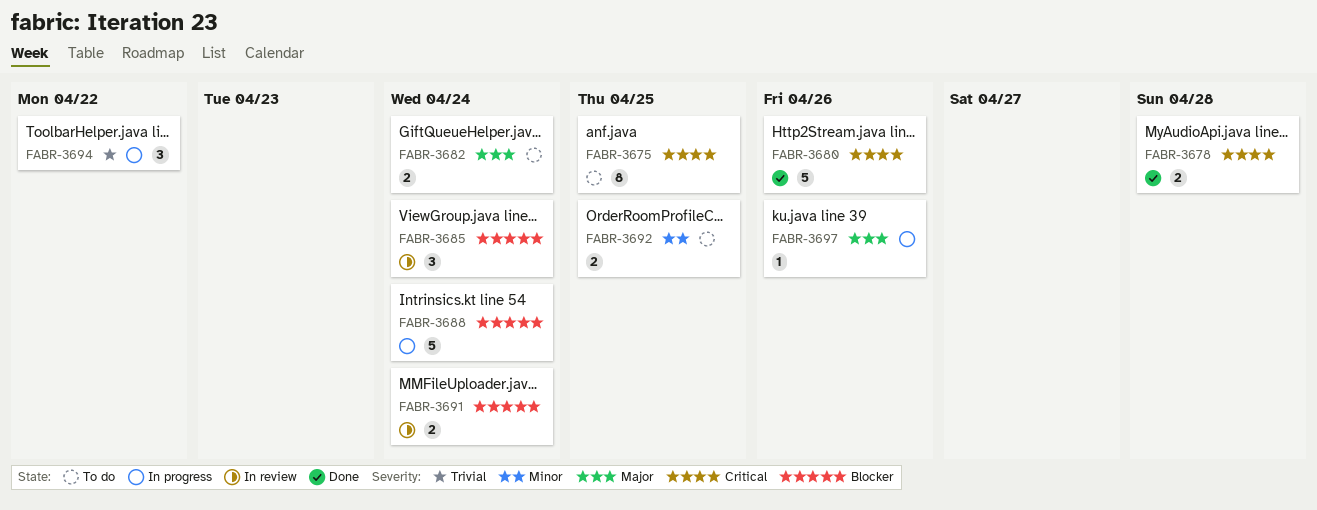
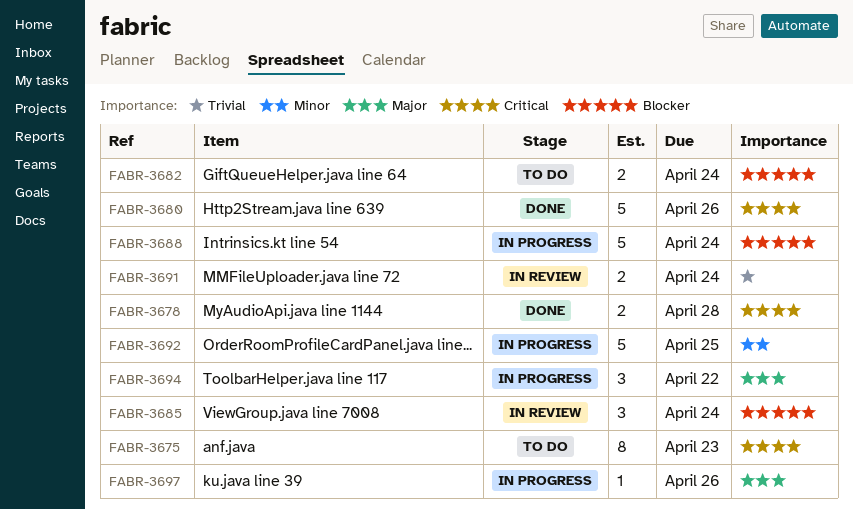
FABR-3675, due: Apr 25 -> Apr 23
FABR-3682, priority: Major -> Blocker
FABR-3691, priority: Blocker -> Trivial
FABR-3692, status: To do -> In progress
FABR-3692, estimate: 2 -> 5
FABR-3694, priority: Trivial -> Major

